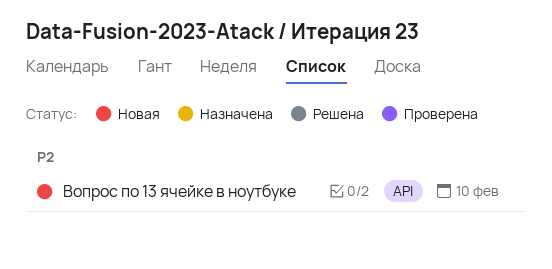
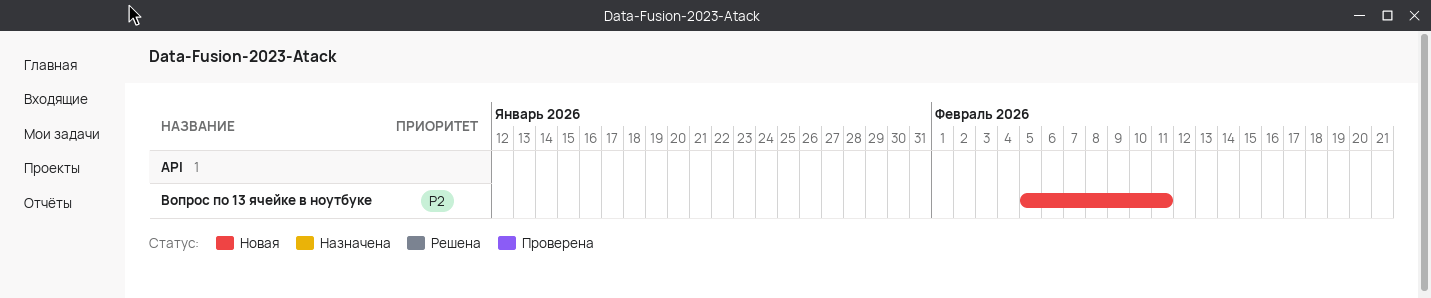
Вопрос по 13 ячейке в ноутбуке, due: Feb 10 -> Feb 11

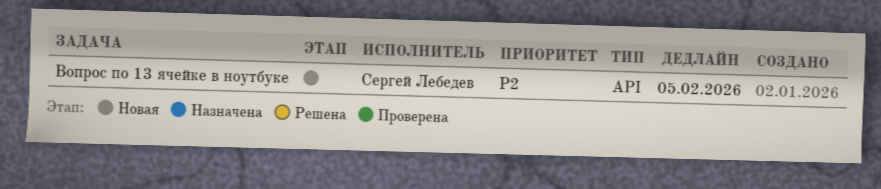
Вопрос по 13 ячейке в ноутбуке, due: Feb 11 -> Feb 5

